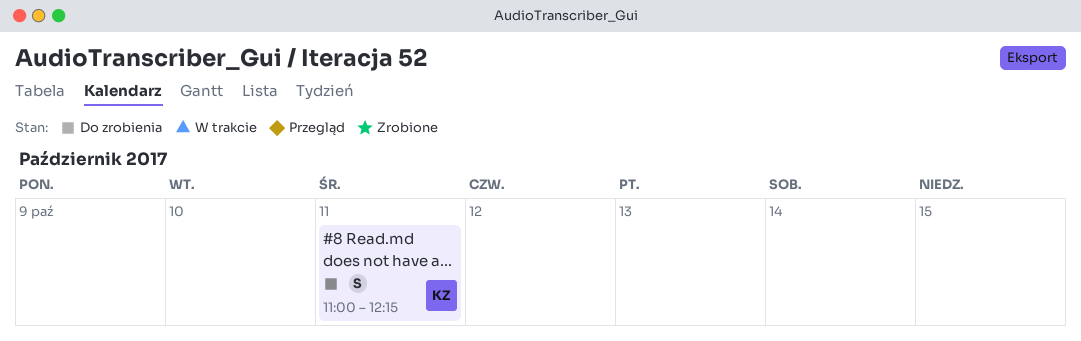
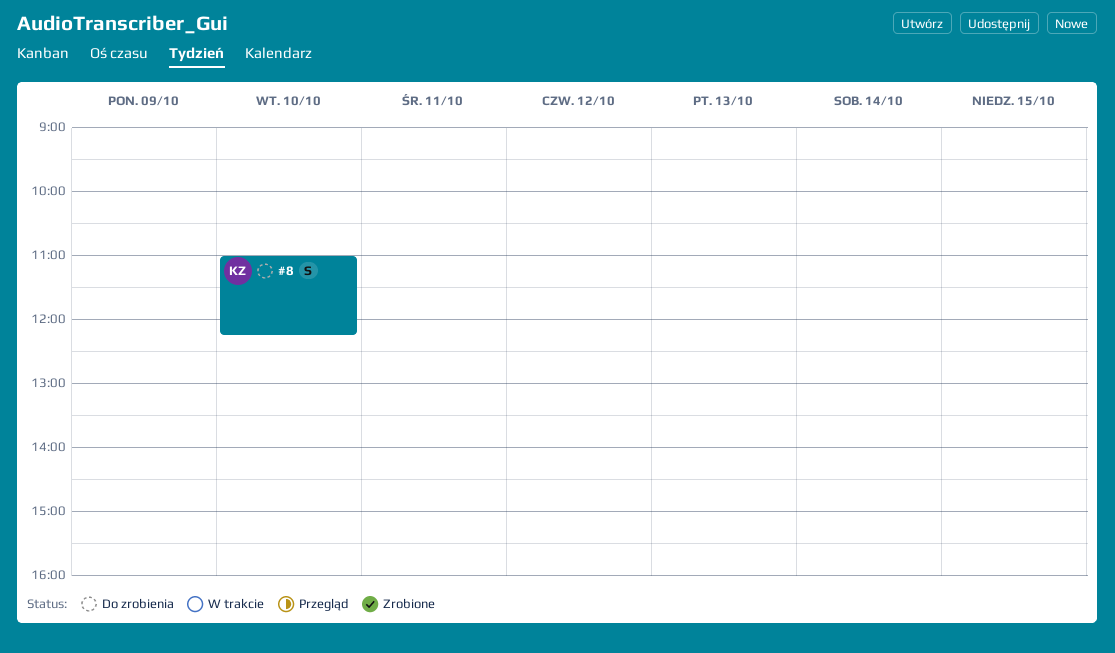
#8, day: Oct 11 -> Oct 10

